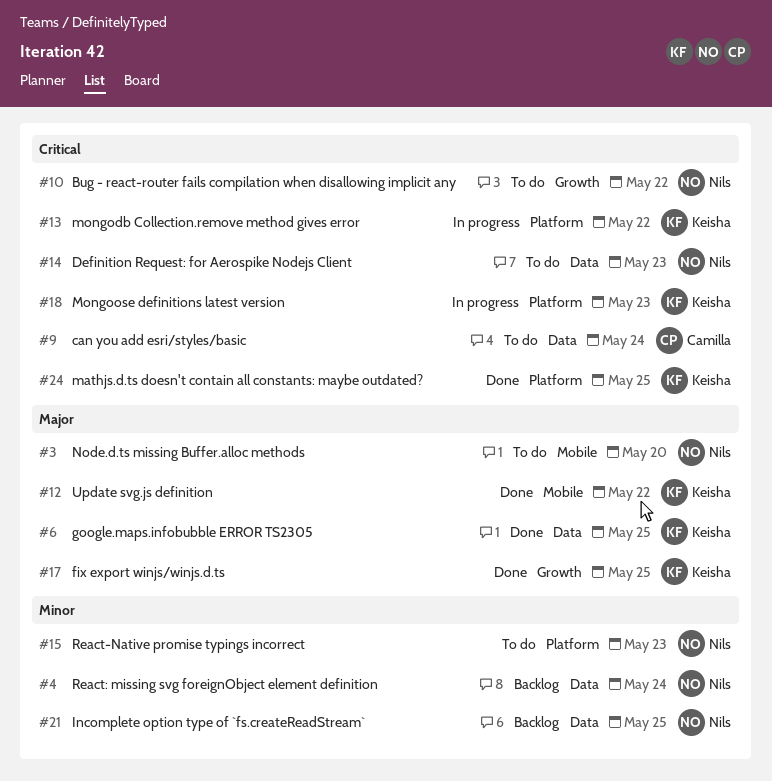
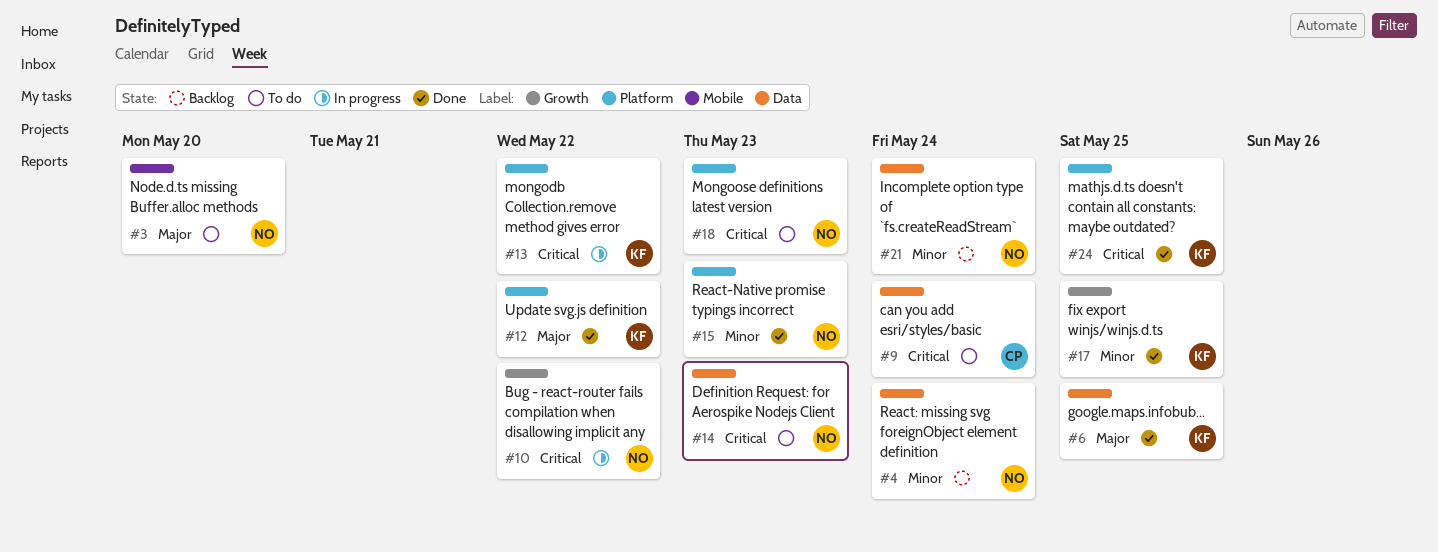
#10, status: To do -> In progress
#12, label: Mobile -> Platform
#15, status: To do -> Done
#17, priority: Major -> Minor
#18, status: In progress -> To do
#18, owner: Keisha -> Nils
#21, due: May 25 -> May 24

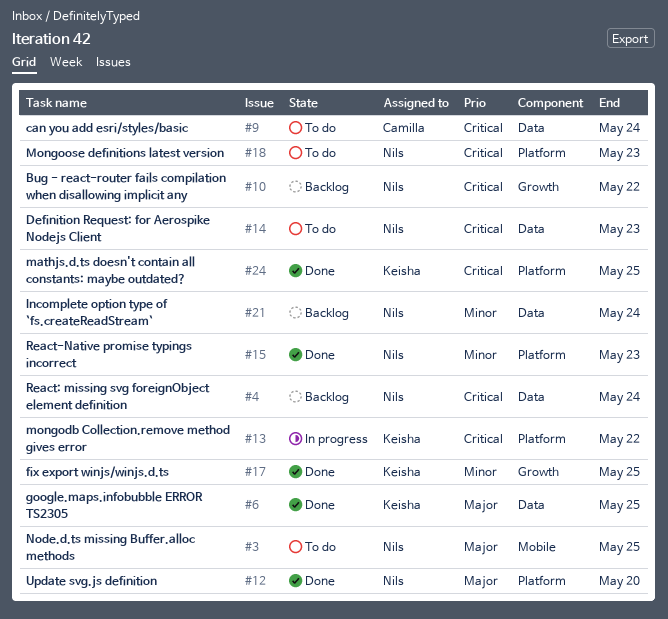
#3, due: May 20 -> May 25
#4, priority: Minor -> Critical
#10, status: In progress -> Backlog
#12, owner: Keisha -> Nils
#12, due: May 22 -> May 20

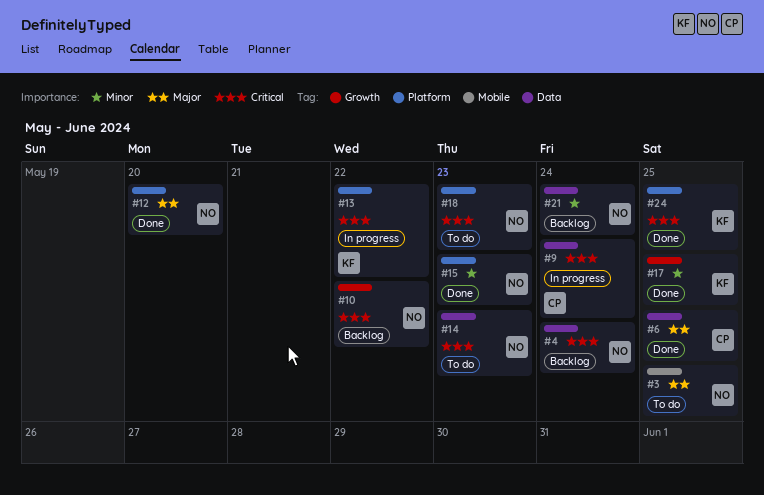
#6, owner: Keisha -> Camilla
#9, status: To do -> In progress

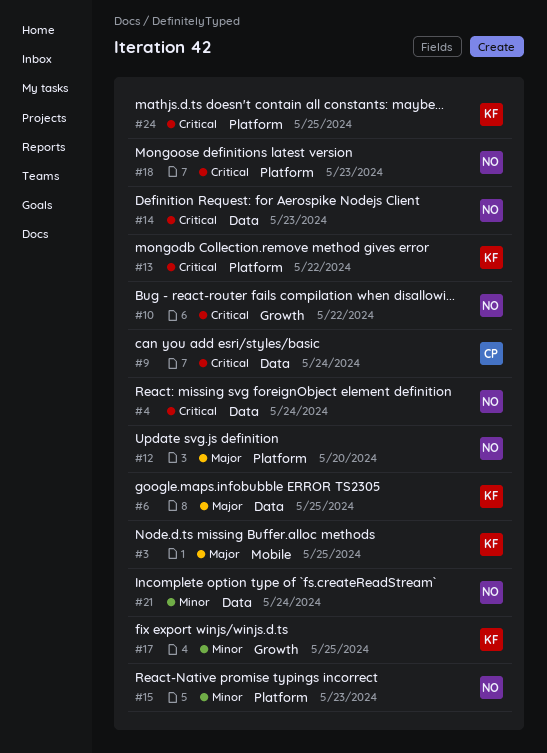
#3, owner: NO -> KF
#6, owner: CP -> KF

